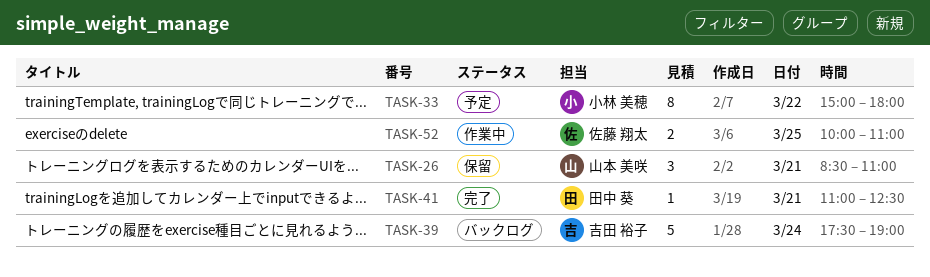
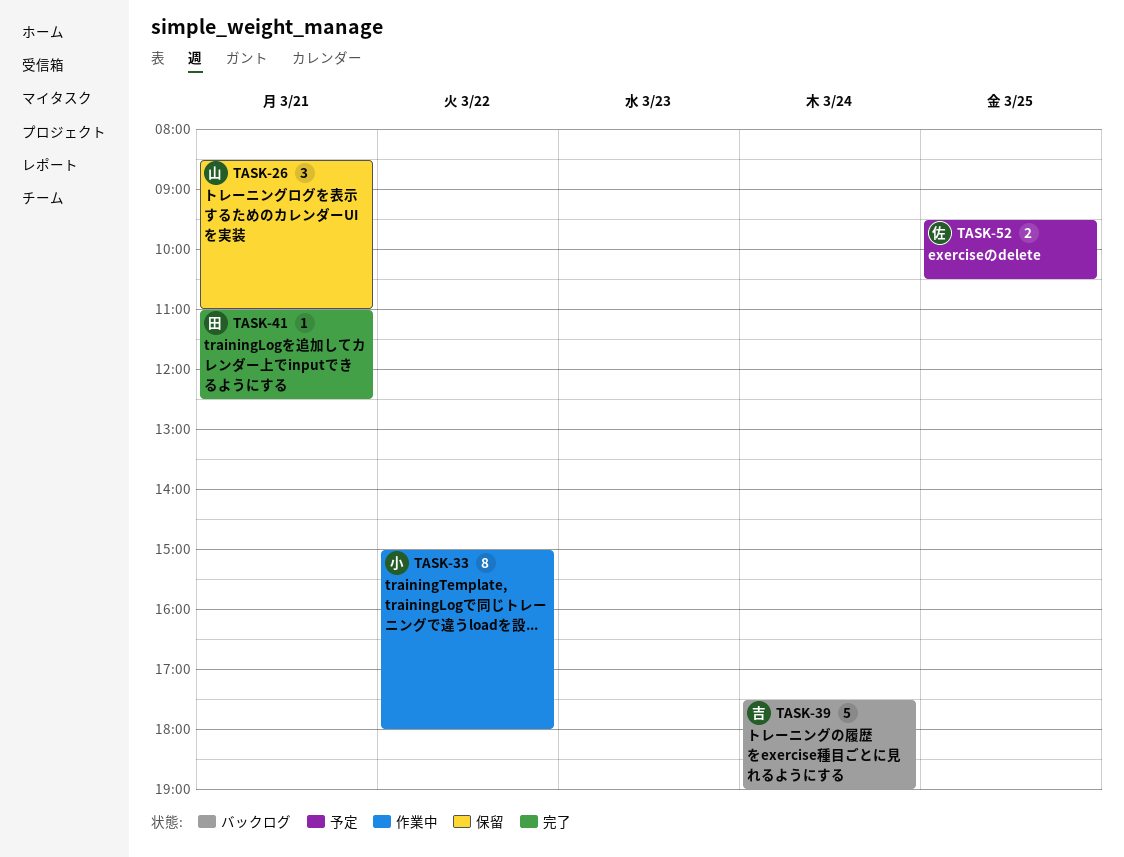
TASK-33, status: 予定 -> 作業中
TASK-52, status: 作業中 -> 予定
TASK-52, begins: 10:00 -> 09:30
TASK-52, ends: 11:00 -> 10:30

